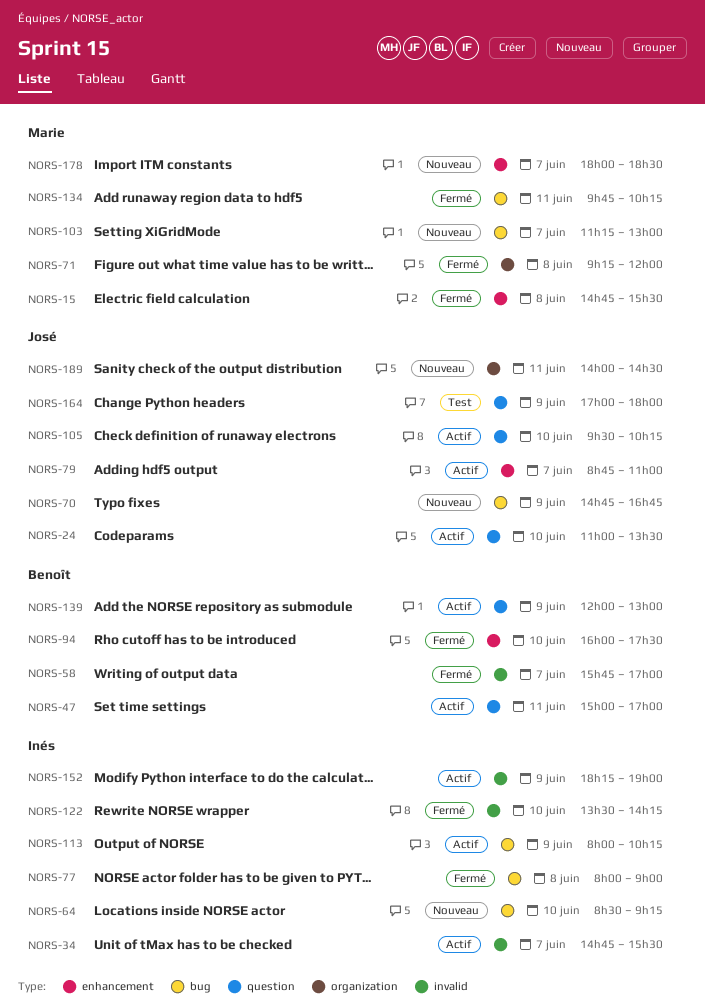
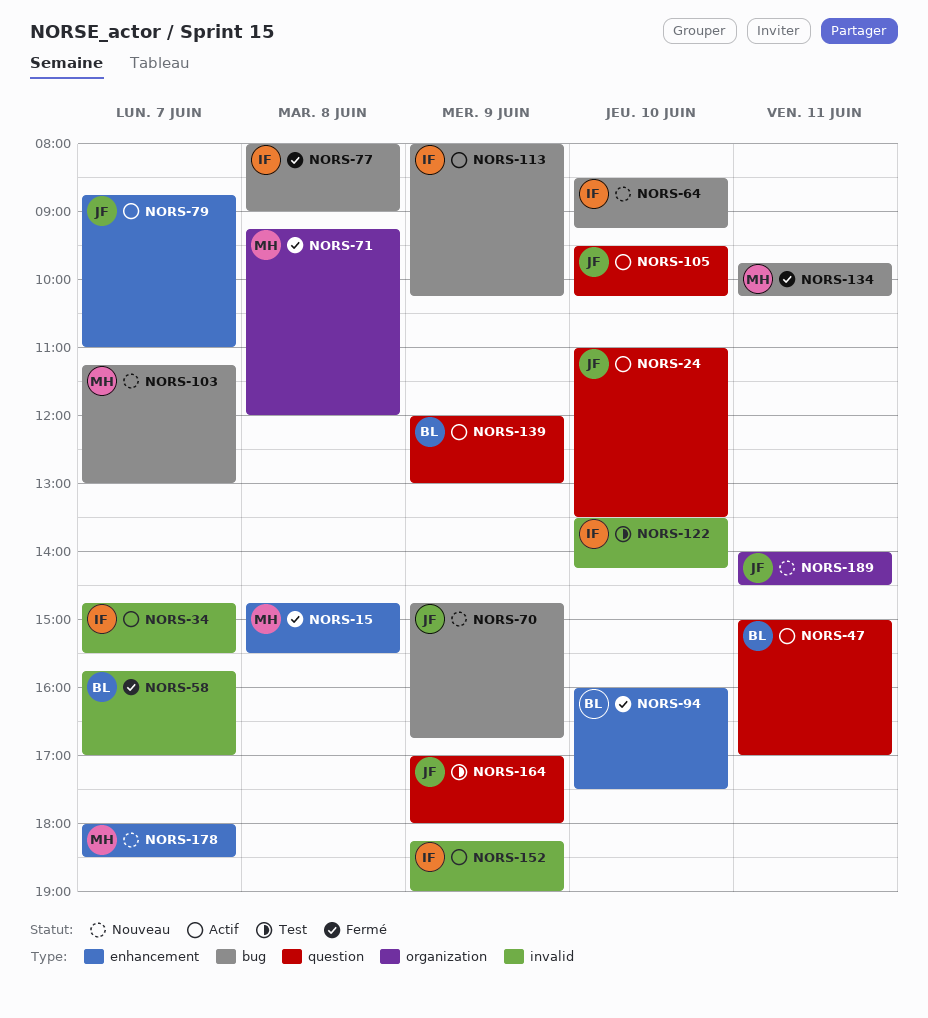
NORS-122, status: Fermé -> Test

